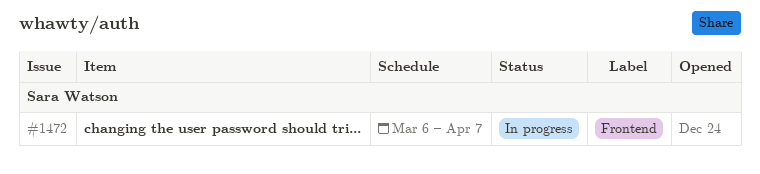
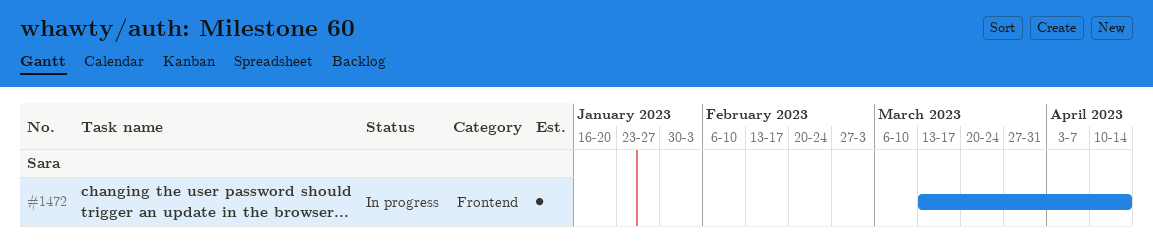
#1472, start: Mar 6 -> Mar 13
#1472, due: Apr 7 -> Apr 14

